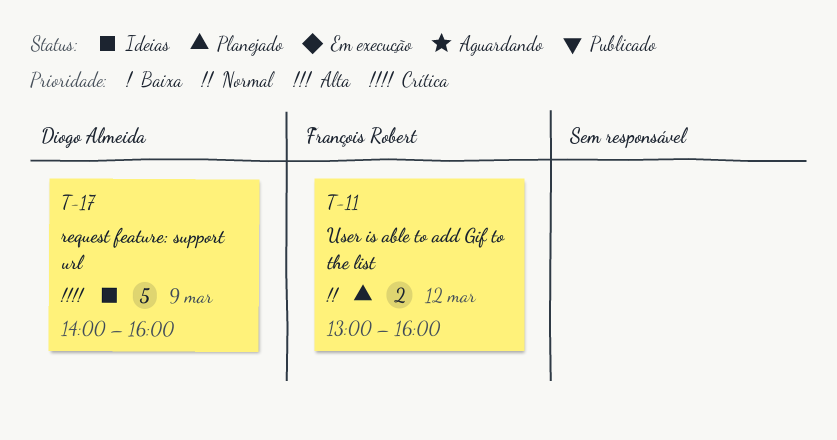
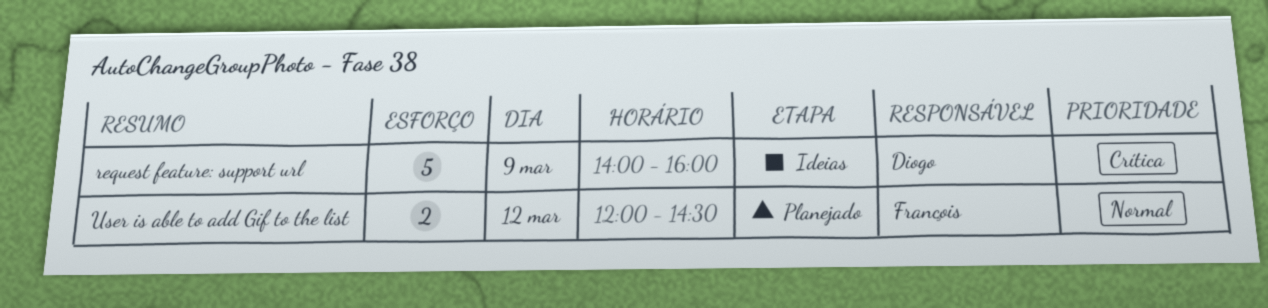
User is able to add Gif to the list, begins: 13:00 -> 12:00
User is able to add Gif to the list, ends: 16:00 -> 14:30

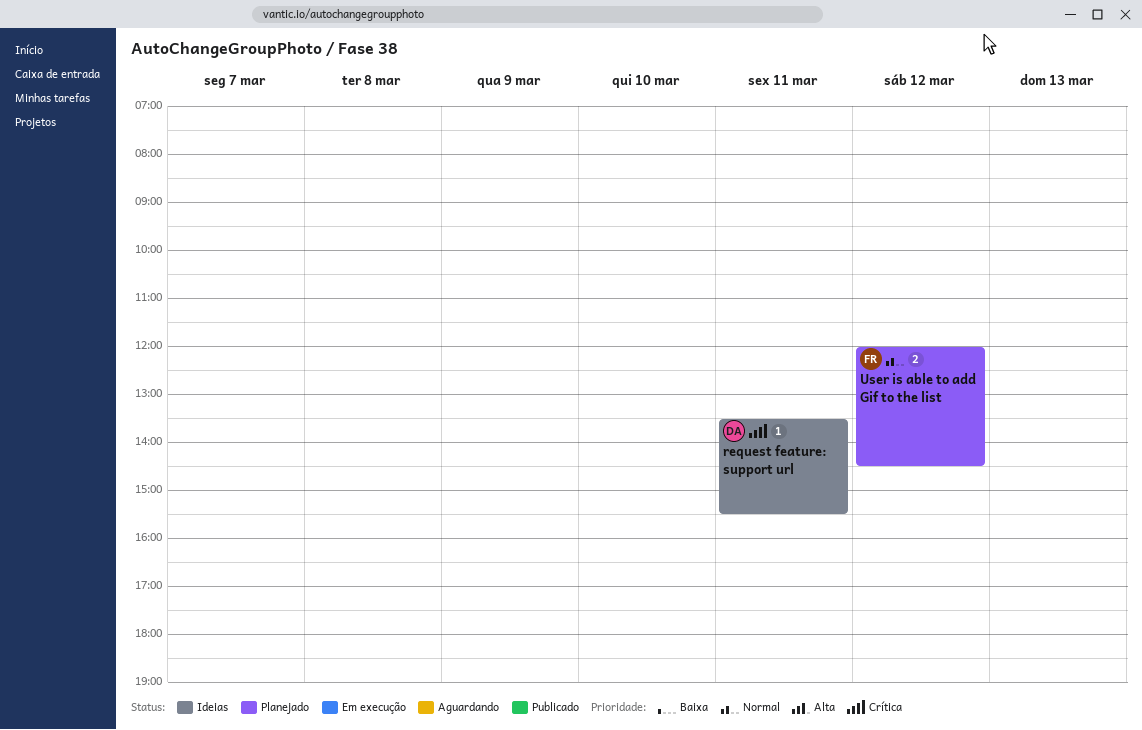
request feature: support url, estimate: 5 -> 1
request feature: support url, day: Mar 9 -> Mar 11
request feature: support url, begins: 14:00 -> 13:30
request feature: support url, ends: 16:00 -> 15:30

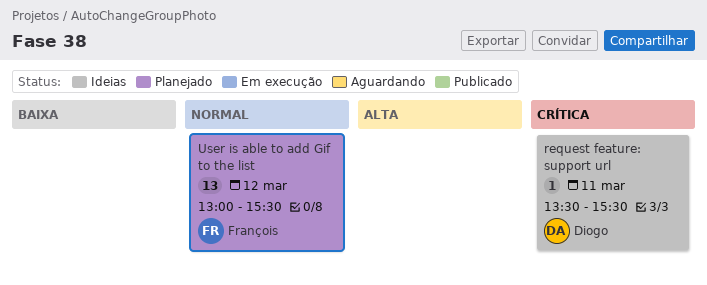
User is able to add Gif to the list, estimate: 2 -> 13
User is able to add Gif to the list, begins: 12:00 -> 13:00
User is able to add Gif to the list, ends: 14:30 -> 15:30

